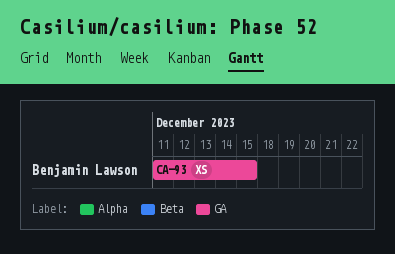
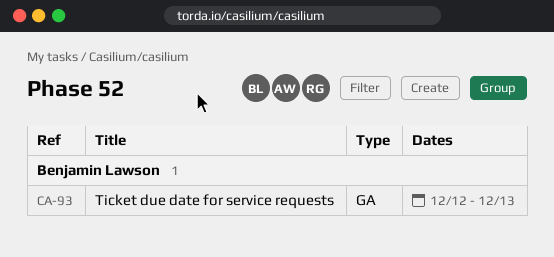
CA-93, start: Dec 11 -> Dec 12
CA-93, due: Dec 15 -> Dec 13

